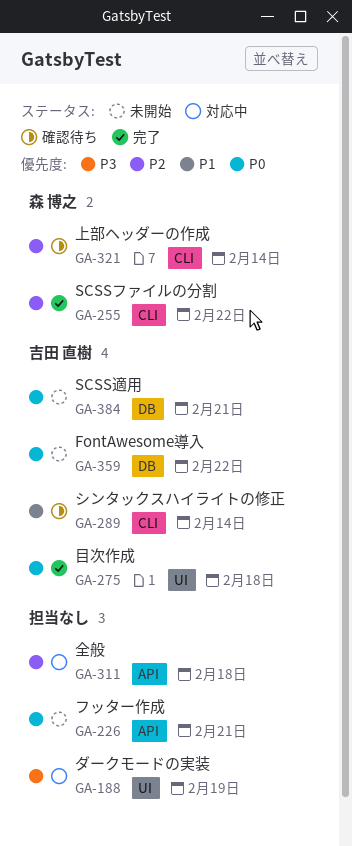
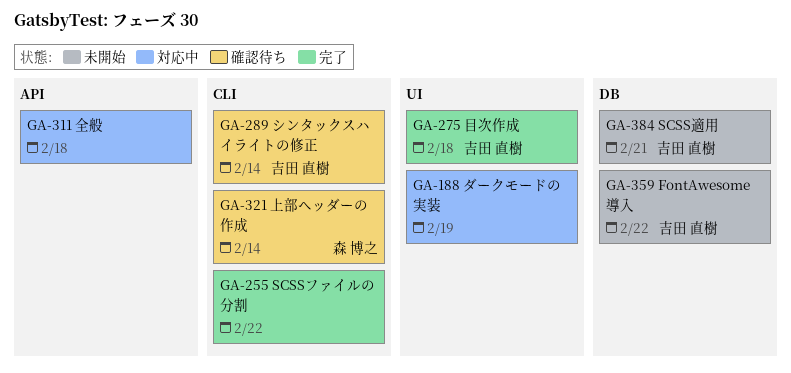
GA-226: present -> none
GA-255, owner: 森 博之 -> none

